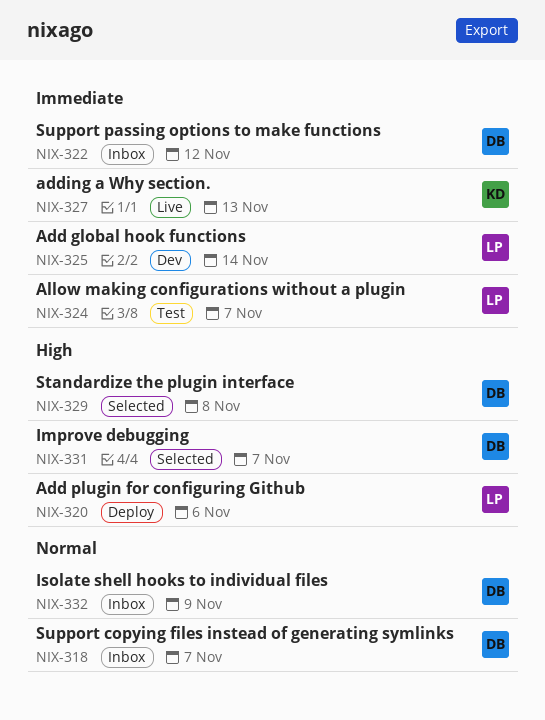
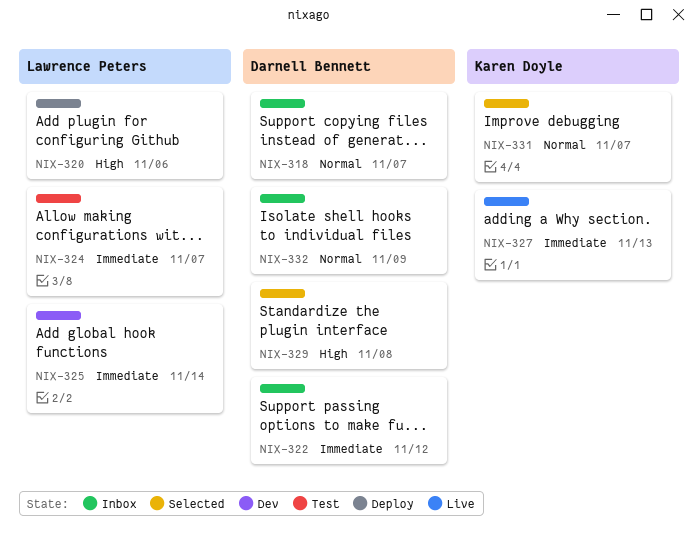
NIX-331, owner: Darnell Bennett -> Karen Doyle
NIX-331, priority: High -> Normal

